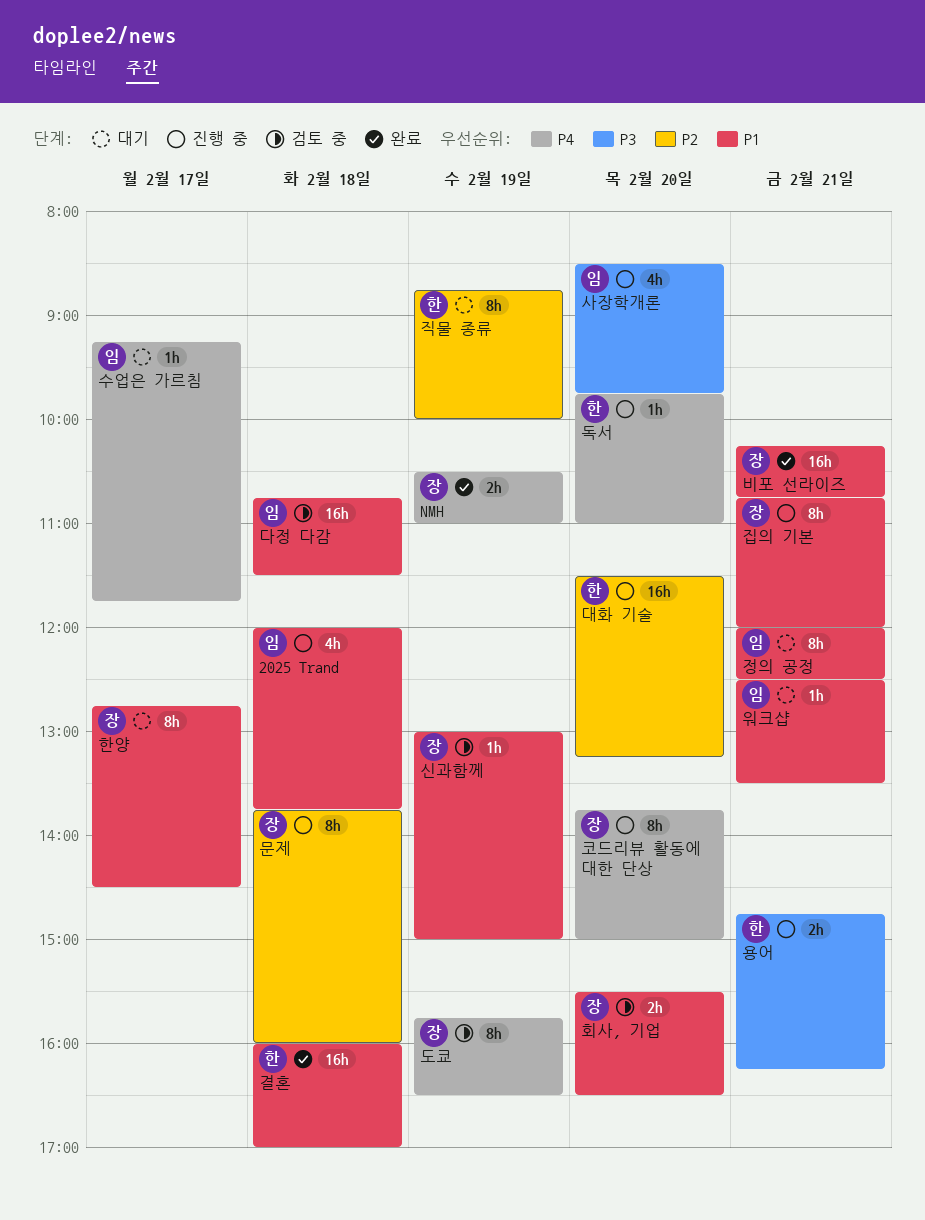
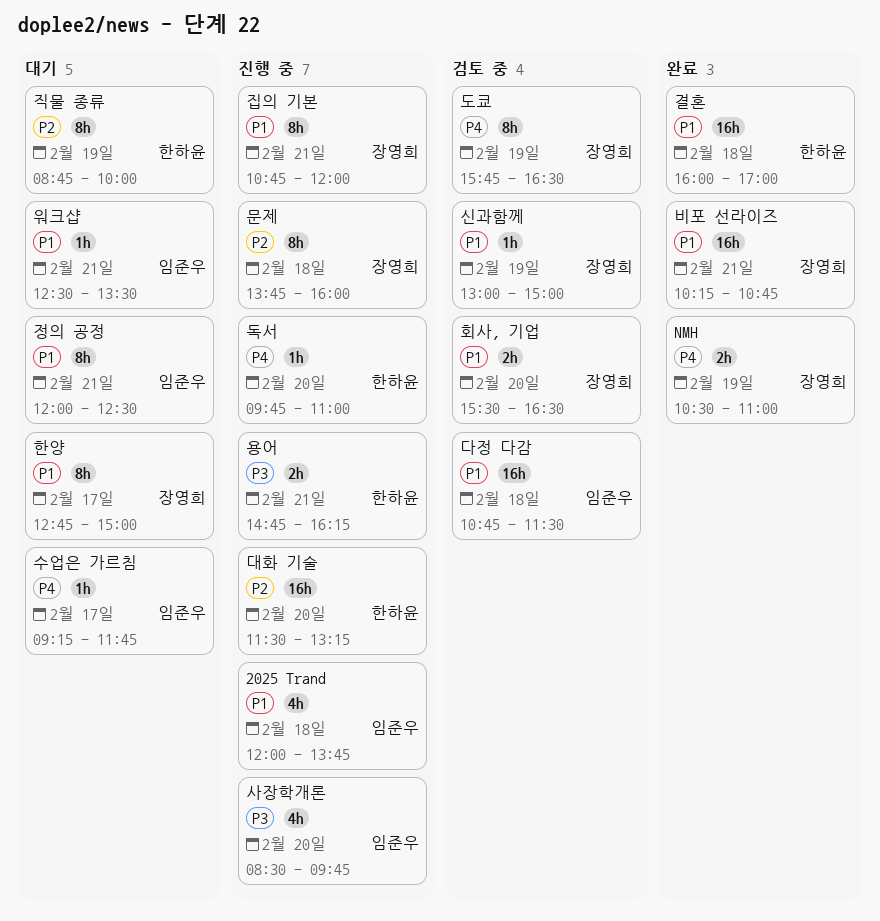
코드리뷰 활동에 대한 단상: present -> none
한양, ends: 14:30 -> 15:00

